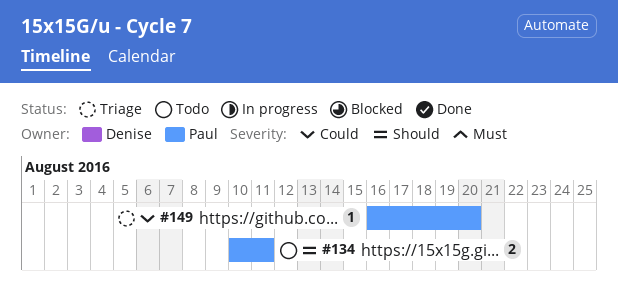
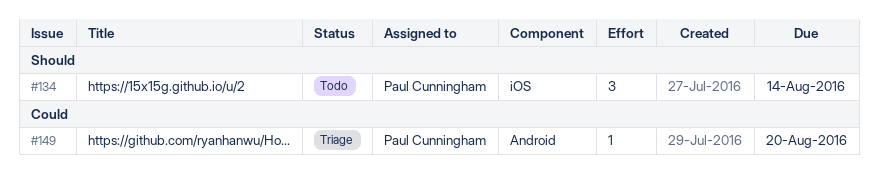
#134, estimate: 2 -> 3
#134, due: Aug 11 -> Aug 14

